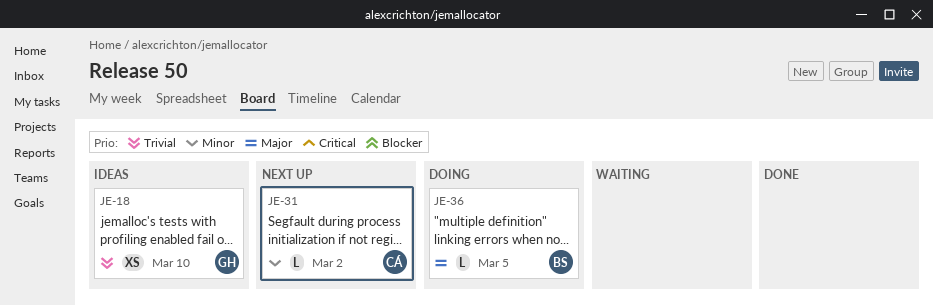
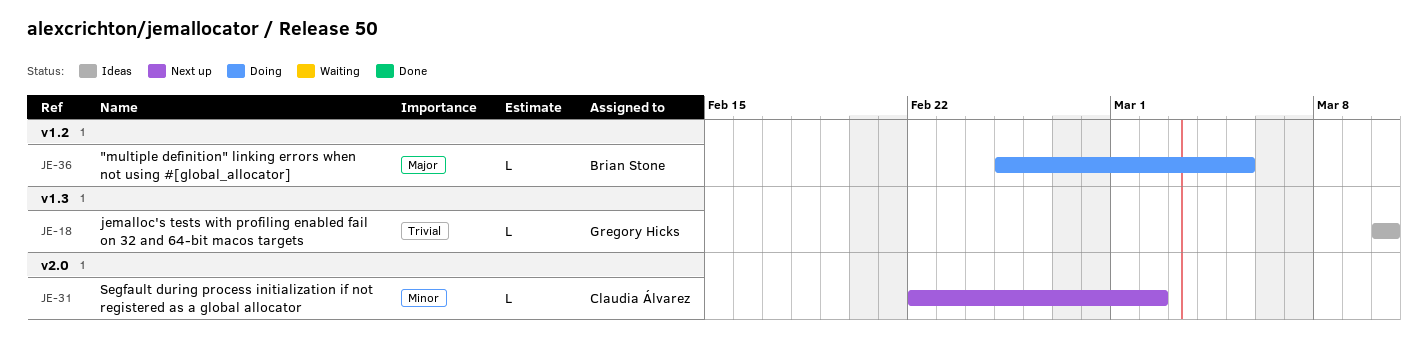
JE-18, estimate: XS -> L

